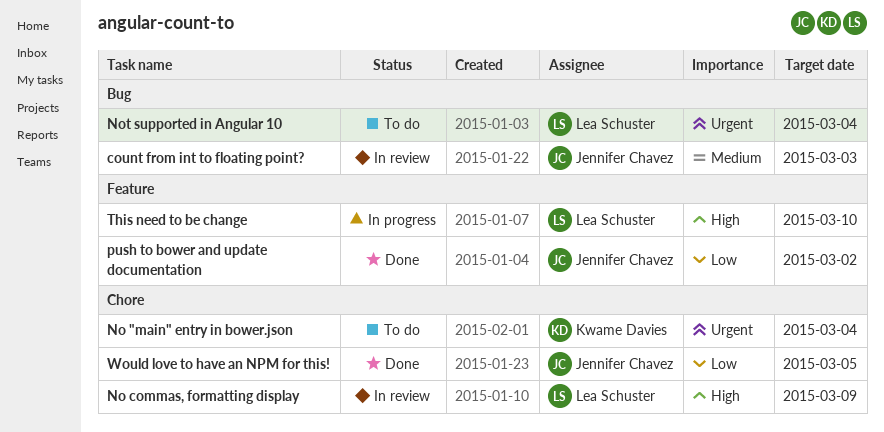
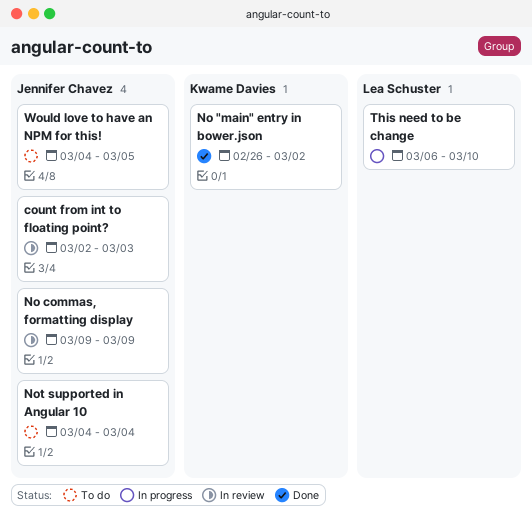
No "main" entry in bower.json, status: To do -> Done
No "main" entry in bower.json, due: Mar 4 -> Mar 2
No commas, formatting display, owner: Lea Schuster -> Jennifer Chavez
Not supported in Angular 10, owner: Lea Schuster -> Jennifer Chavez
push to bower and update documentation: present -> none
Would love to have an NPM for this!, status: Done -> To do

